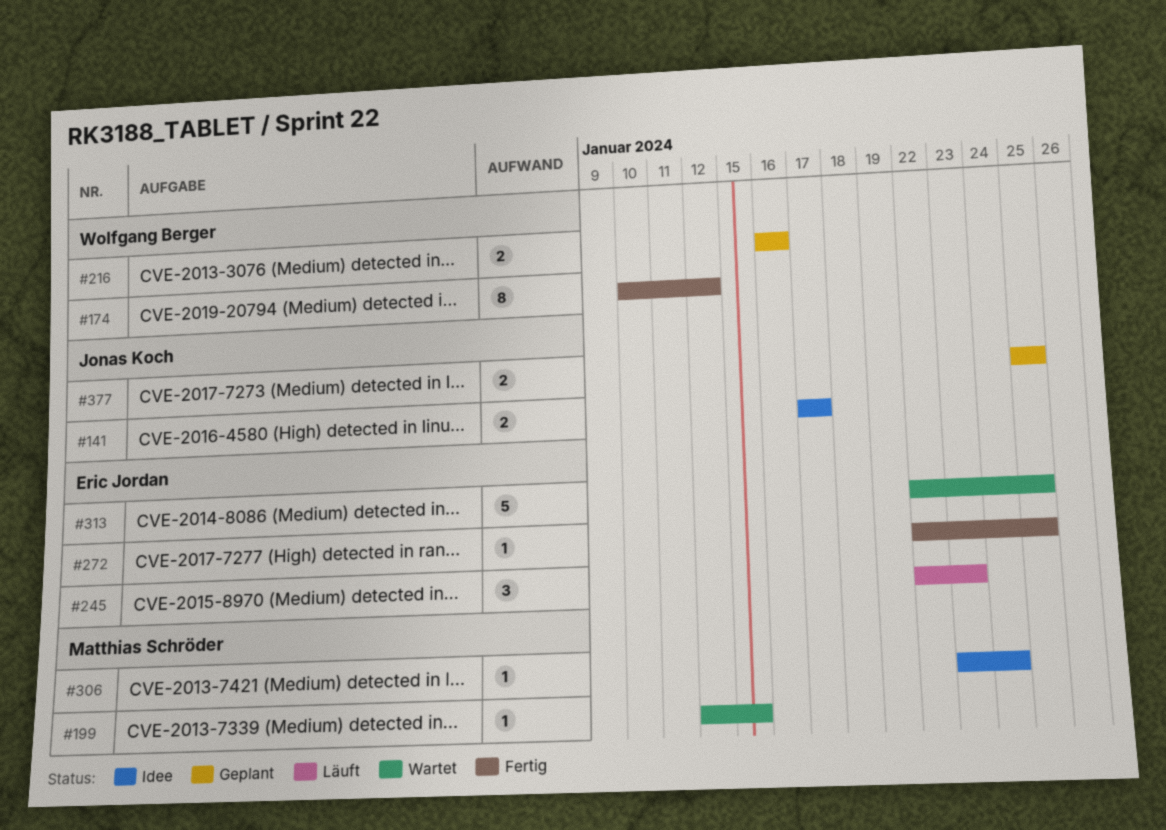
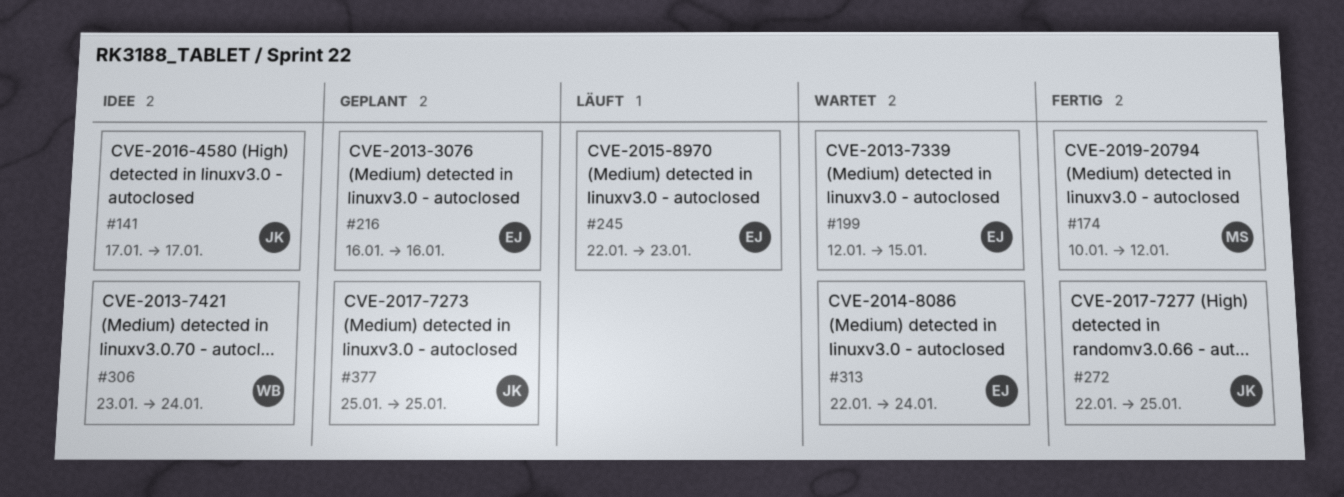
#174, owner: Wolfgang Berger -> Matthias Schröder
#199, owner: Matthias Schröder -> Eric Jordan
#216, owner: Wolfgang Berger -> Eric Jordan
#272, owner: Eric Jordan -> Jonas Koch
#306, owner: Matthias Schröder -> Wolfgang Berger
#313, due: Jan 25 -> Jan 24

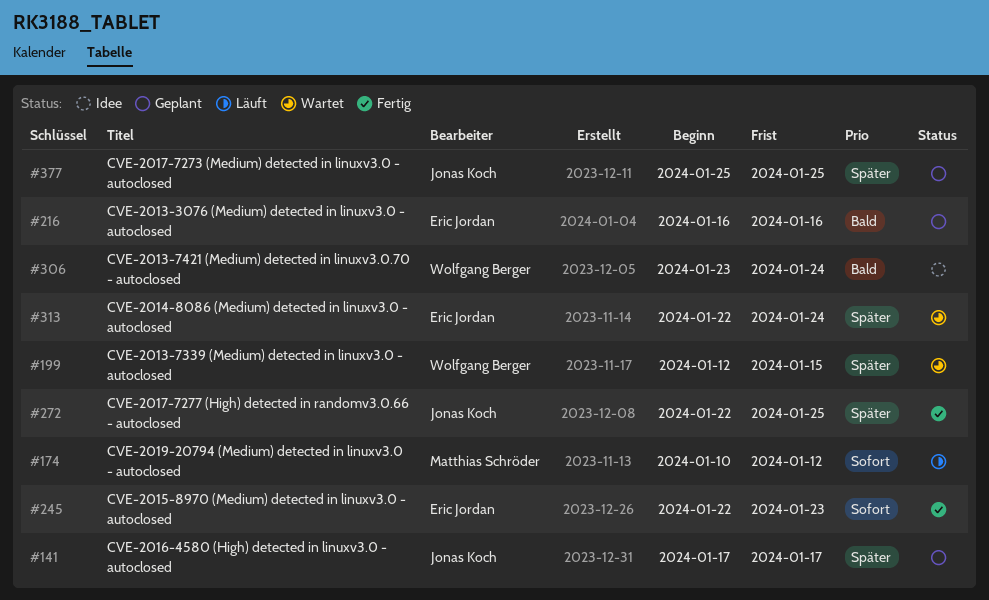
#141, status: Idee -> Geplant
#174, status: Fertig -> Läuft
#199, owner: Eric Jordan -> Wolfgang Berger
#245, status: Läuft -> Fertig

